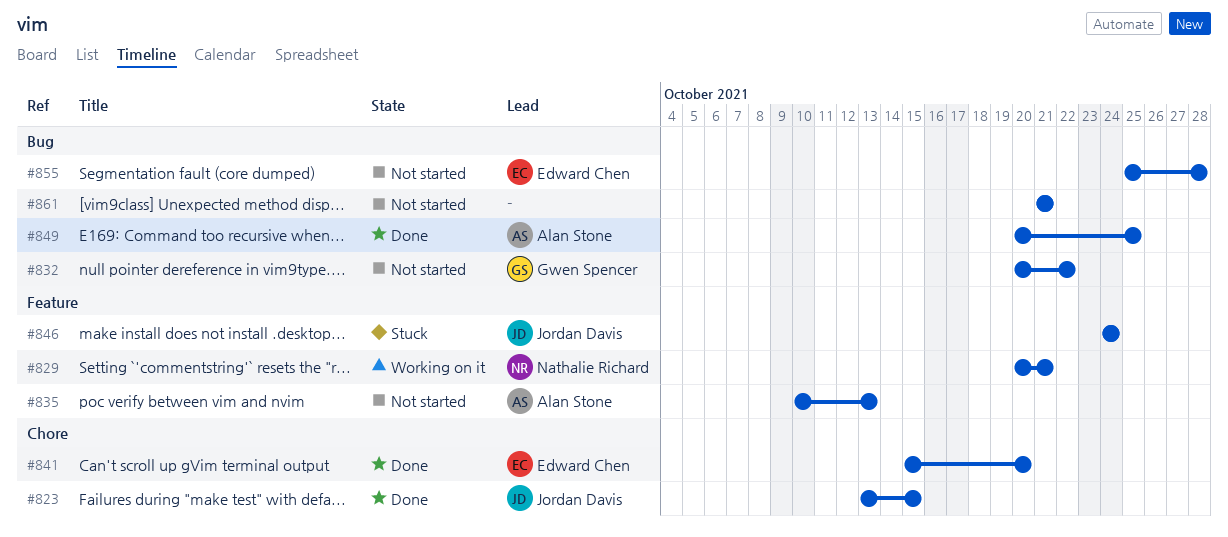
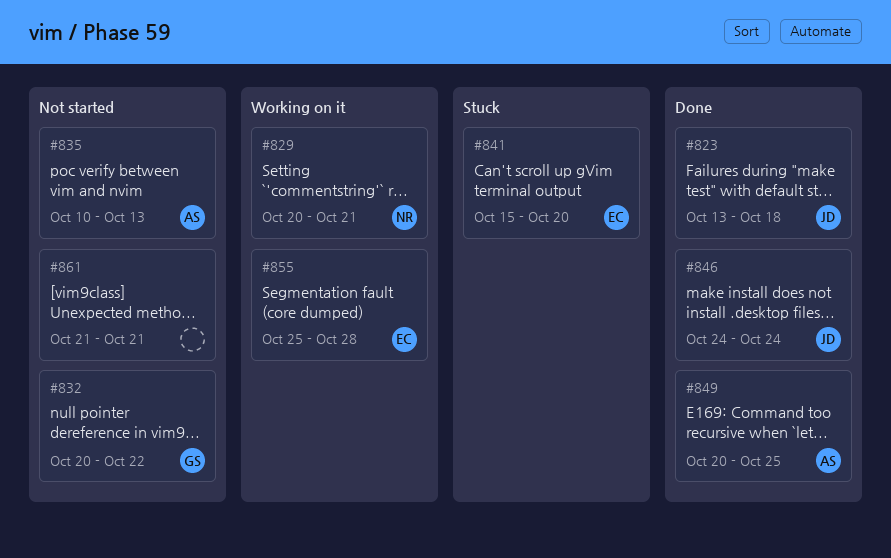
#823, due: Oct 15 -> Oct 18
#841, status: Done -> Stuck
#846, status: Stuck -> Done
#855, status: Not started -> Working on it

